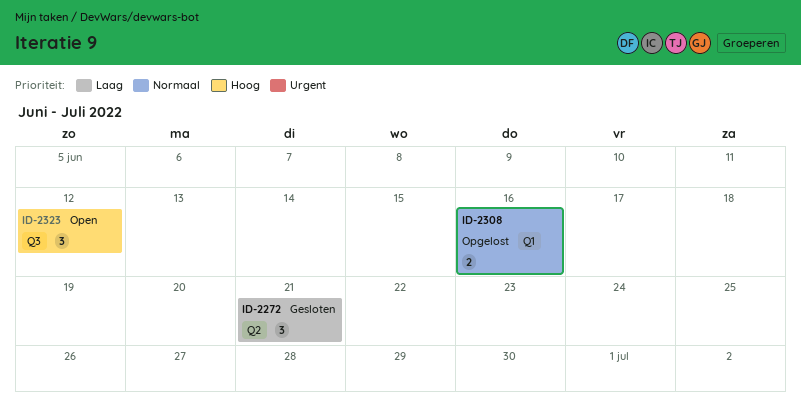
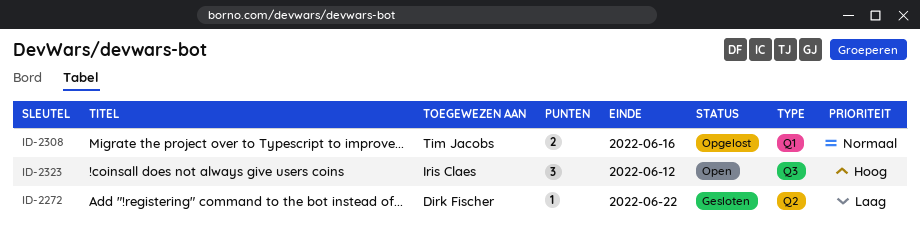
ID-2272, estimate: 3 -> 1
ID-2272, due: Jun 21 -> Jun 22

